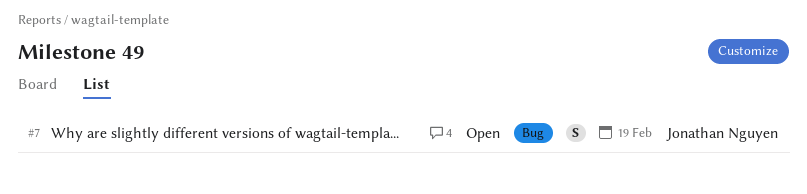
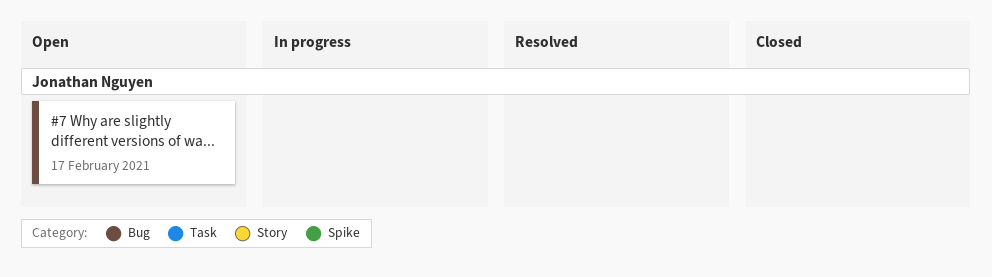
#7, due: Feb 19 -> Feb 17

